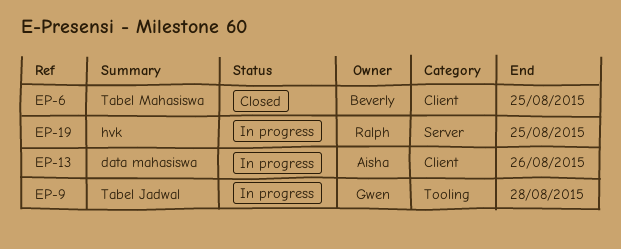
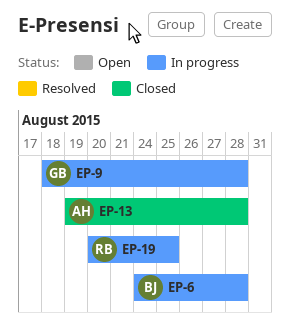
EP-6, status: Closed -> In progress
EP-6, due: Aug 25 -> Aug 28
EP-13, status: In progress -> Closed
EP-13, due: Aug 26 -> Aug 28

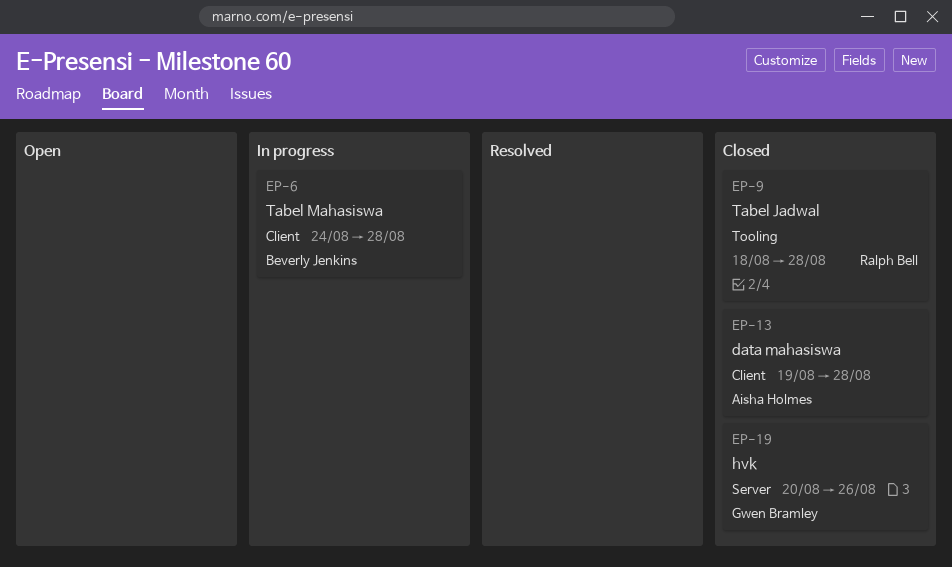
EP-9, status: In progress -> Closed
EP-9, owner: Gwen Bramley -> Ralph Bell
EP-19, status: In progress -> Closed
EP-19, owner: Ralph Bell -> Gwen Bramley
EP-19, due: Aug 25 -> Aug 26

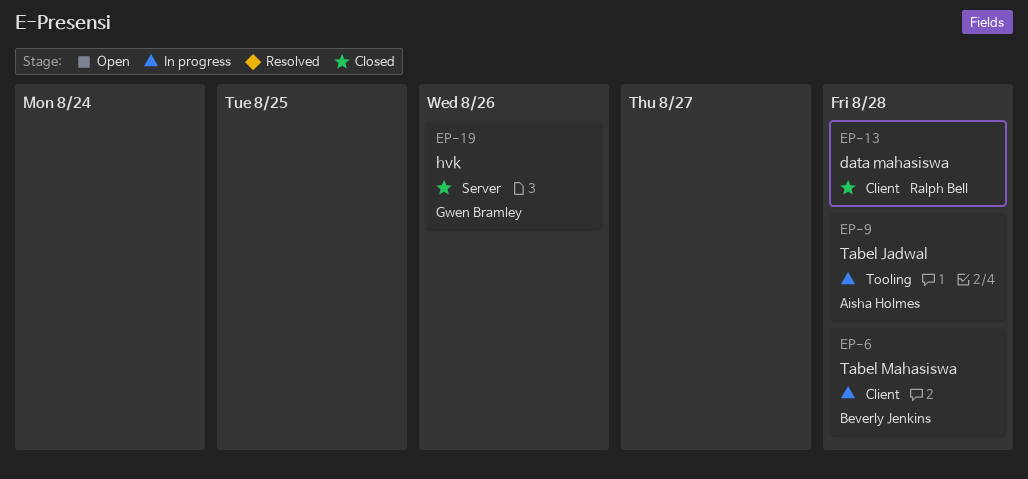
EP-9, status: Closed -> In progress
EP-9, owner: Ralph Bell -> Aisha Holmes
EP-13, owner: Aisha Holmes -> Ralph Bell

